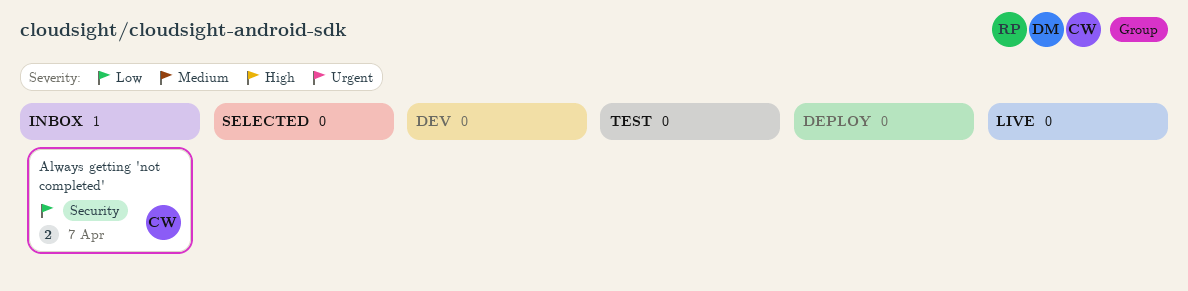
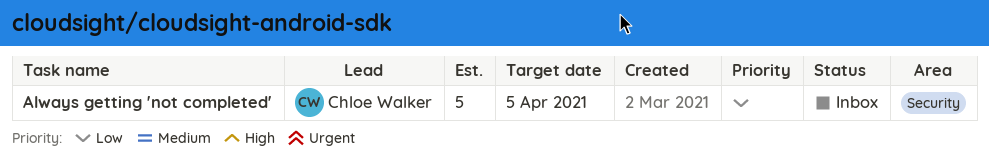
Always getting 'not completed', estimate: 2 -> 5
Always getting 'not completed', due: Apr 7 -> Apr 5

